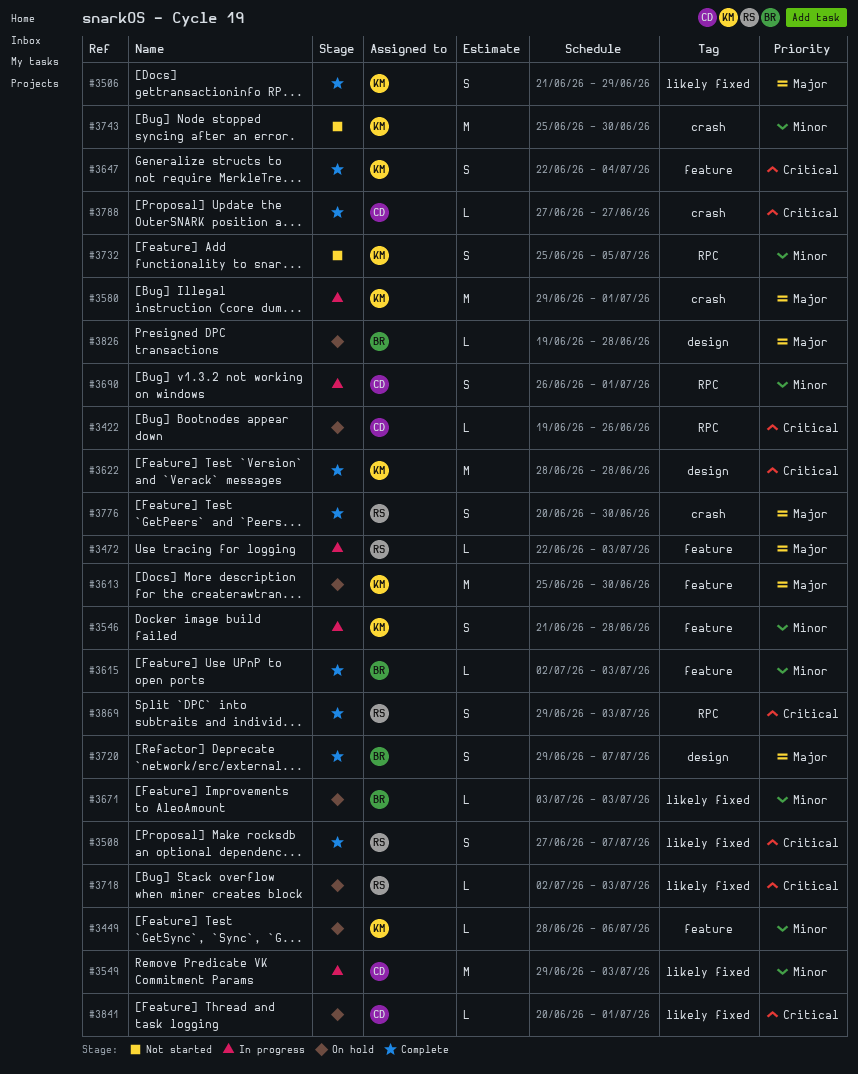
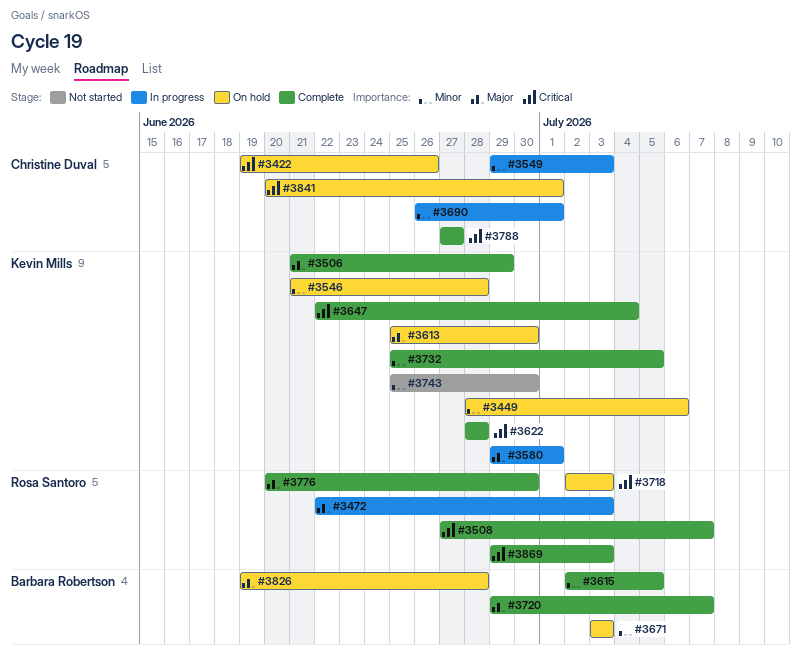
#3546, status: In progress -> On hold
#3615, due: Jul 3 -> Jul 5
#3732, status: Not started -> Complete

